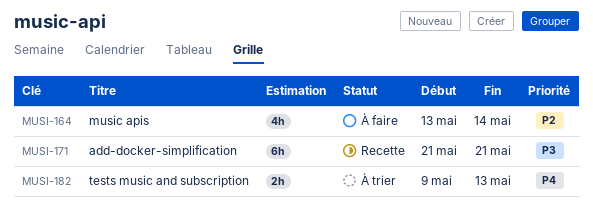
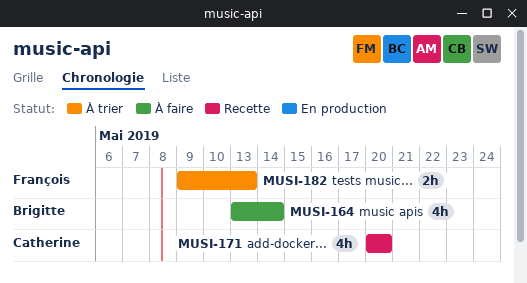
MUSI-171, estimate: 6h -> 4h
MUSI-171, start: May 21 -> May 20
MUSI-171, due: May 21 -> May 20

